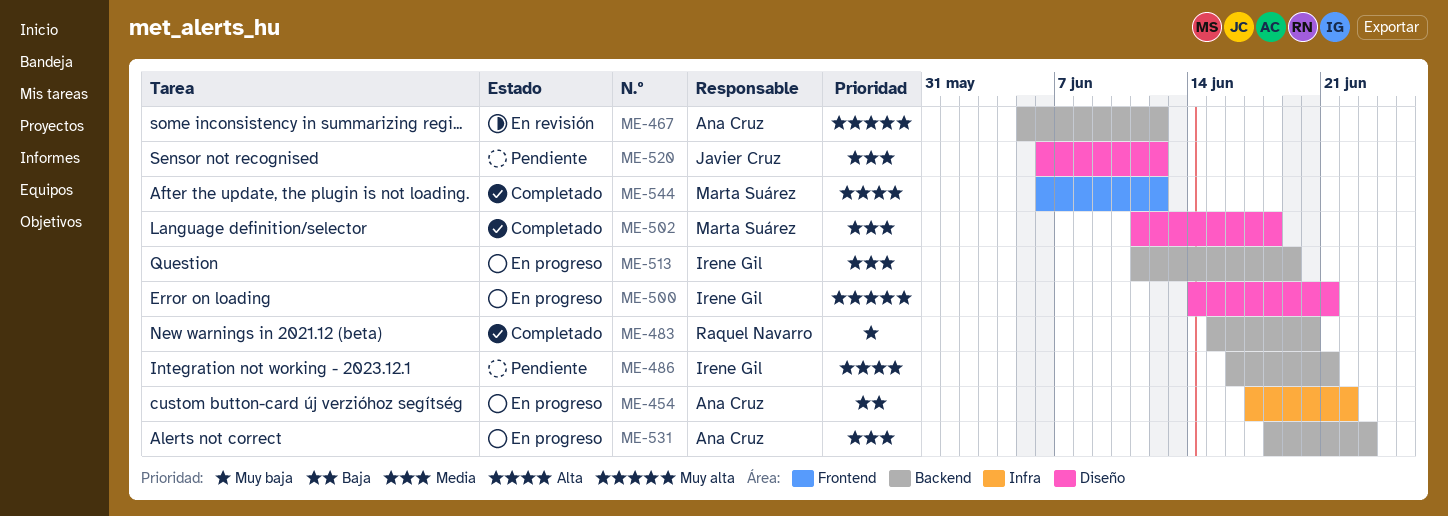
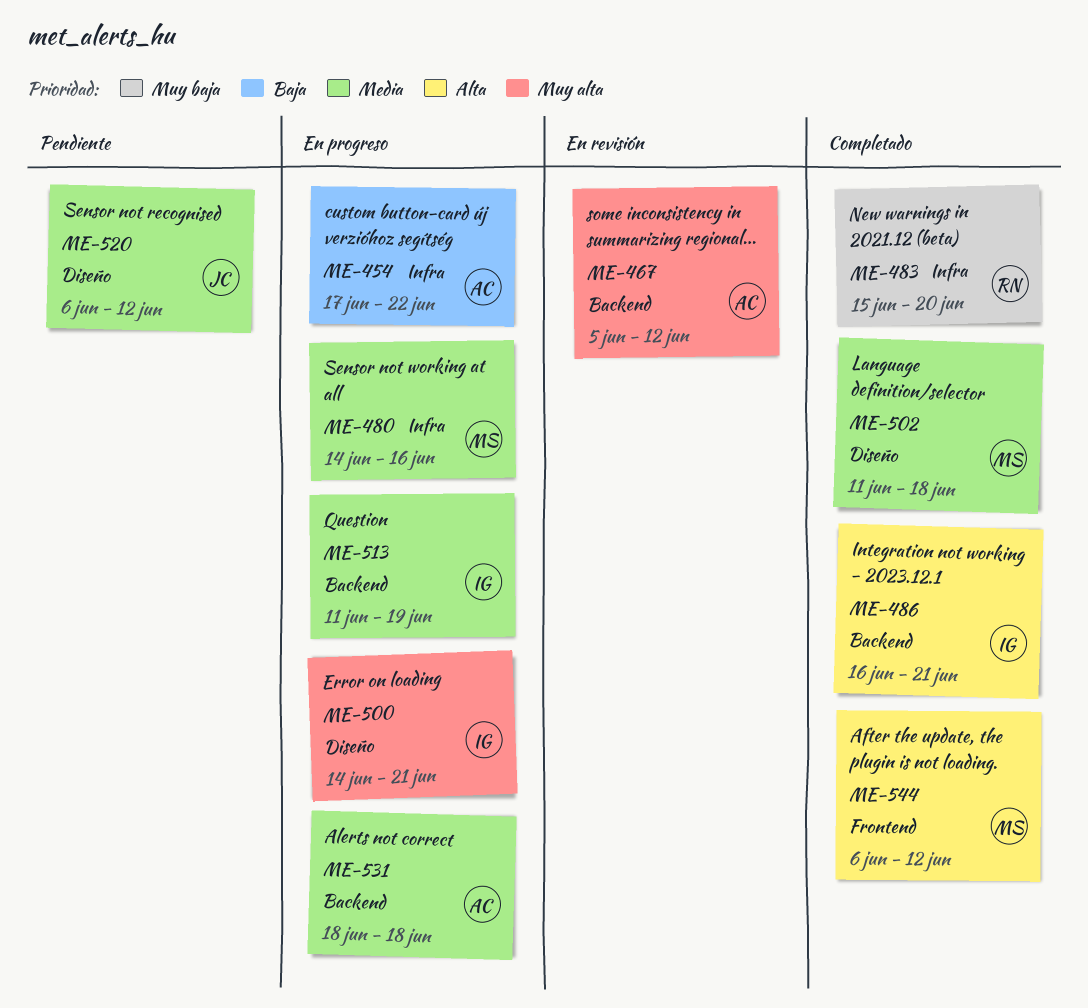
ME-480: none -> present
ME-483, label: Backend -> Infra
ME-486, status: Pendiente -> Completado
ME-531, due: Jun 23 -> Jun 18

